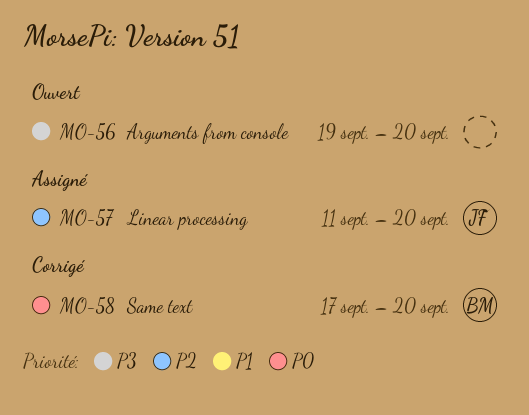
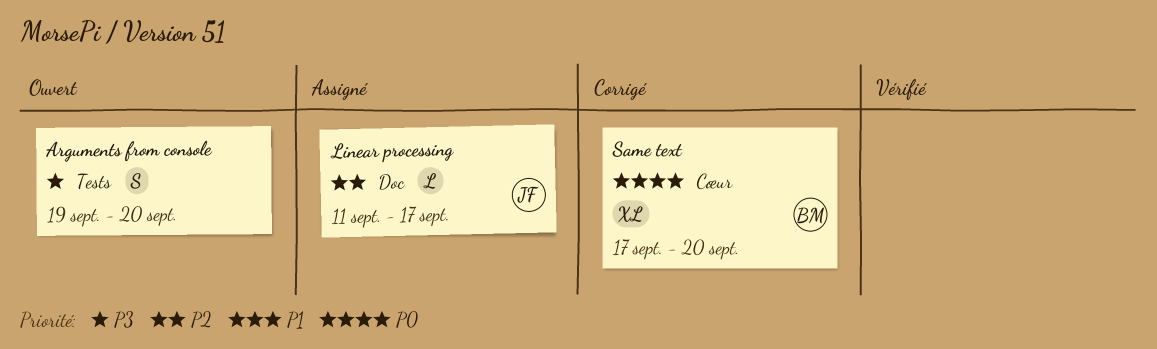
Linear processing, due: Sep 20 -> Sep 17

